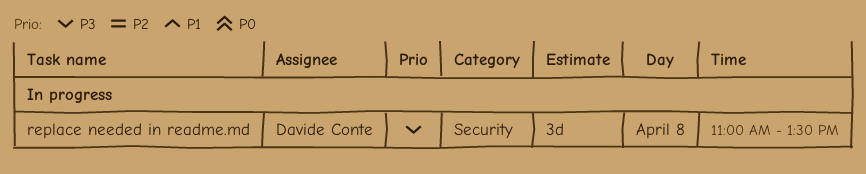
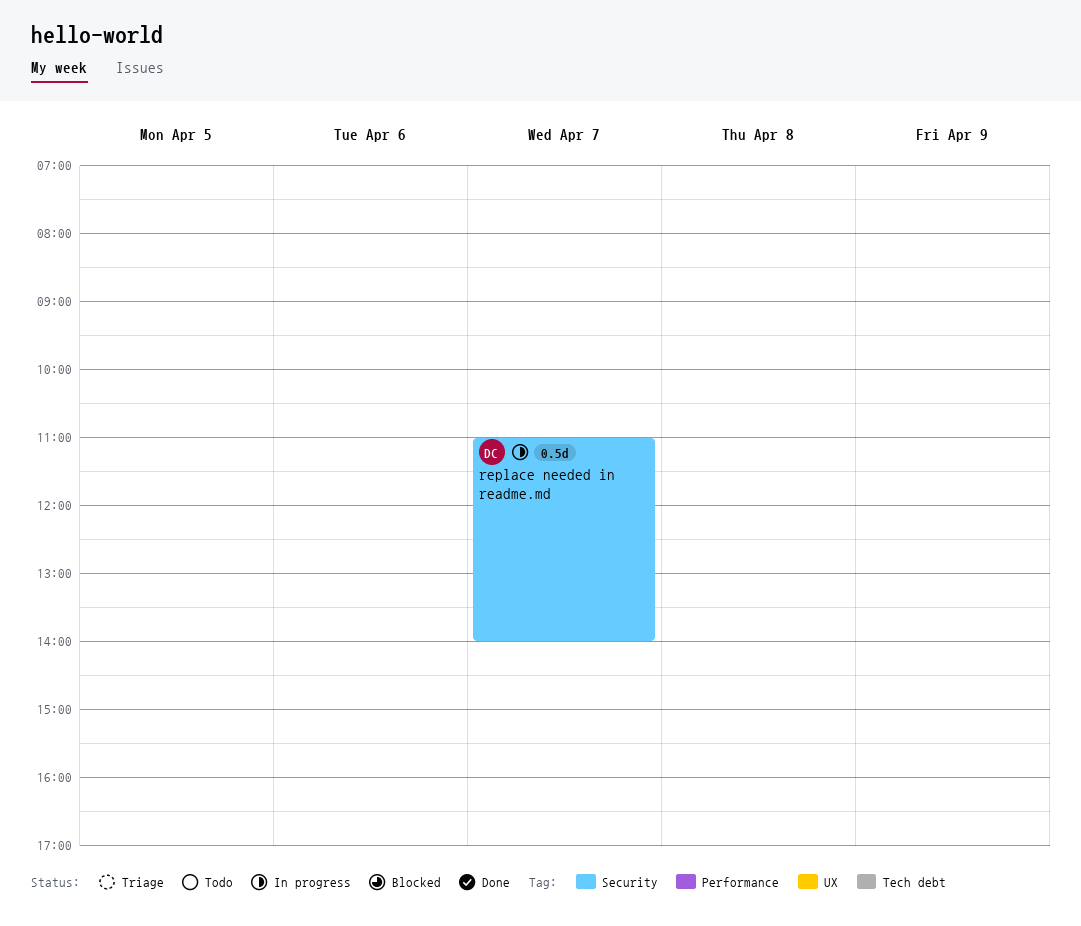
replace needed in readme.md, estimate: 3d -> 0.5d
replace needed in readme.md, day: Apr 8 -> Apr 7
replace needed in readme.md, ends: 13:30 -> 14:00

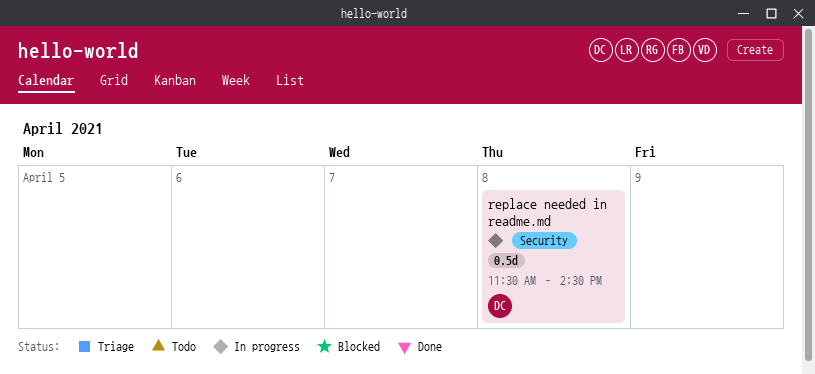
replace needed in readme.md, day: Apr 7 -> Apr 8
replace needed in readme.md, begins: 11:00 -> 11:30
replace needed in readme.md, ends: 14:00 -> 14:30

